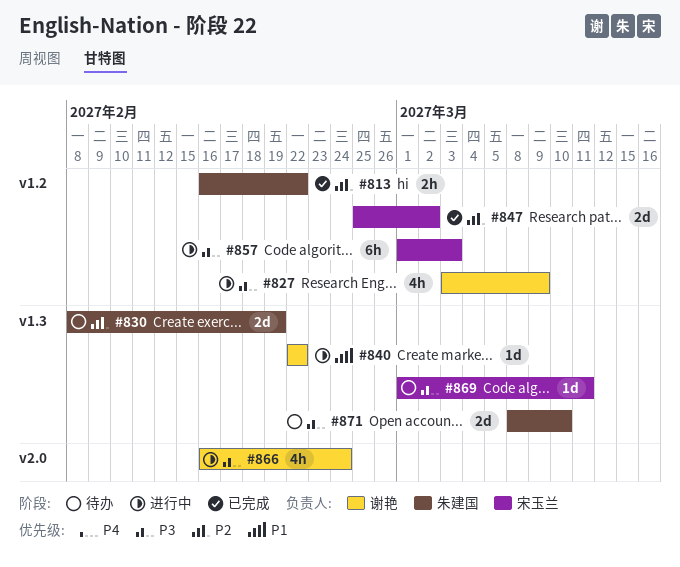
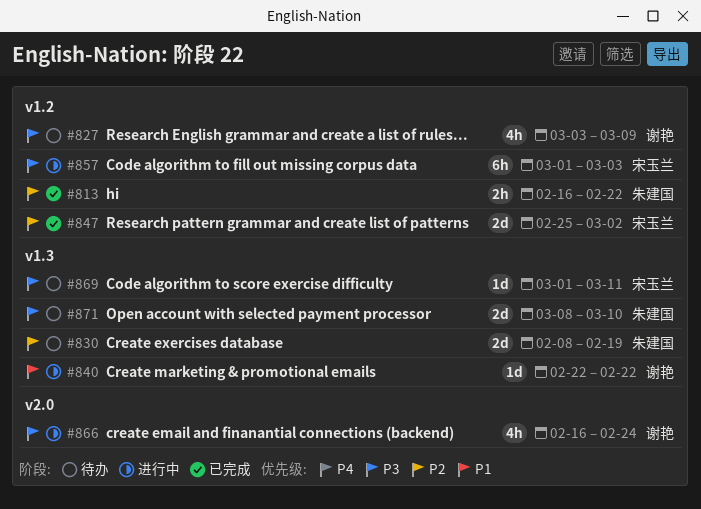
#827, status: 进行中 -> 待办

